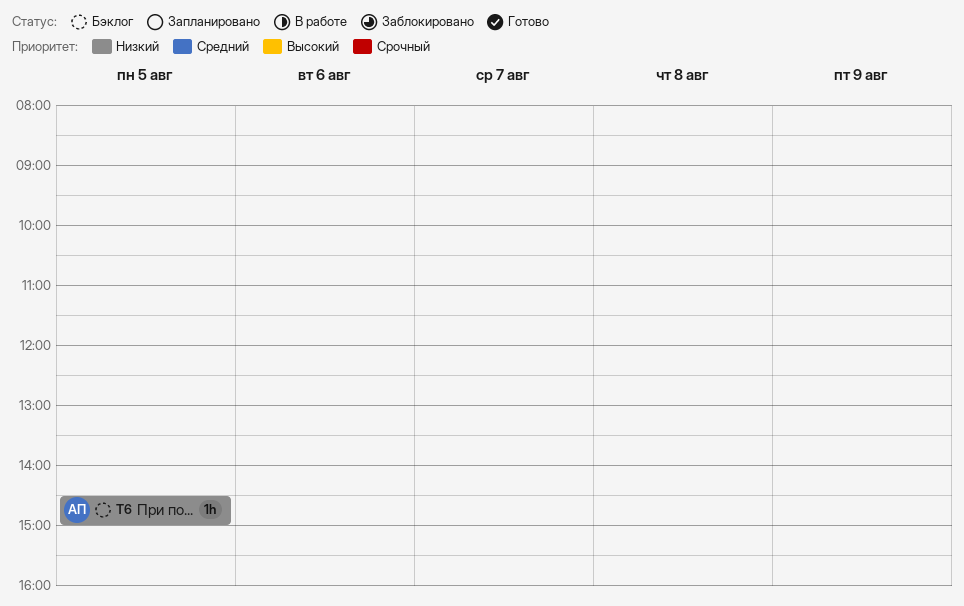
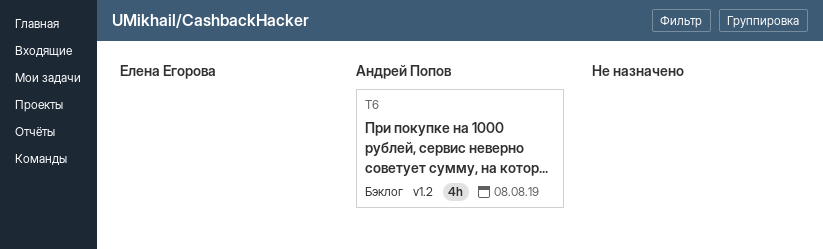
T6, estimate: 1h -> 4h
T6, day: Aug 5 -> Aug 8

